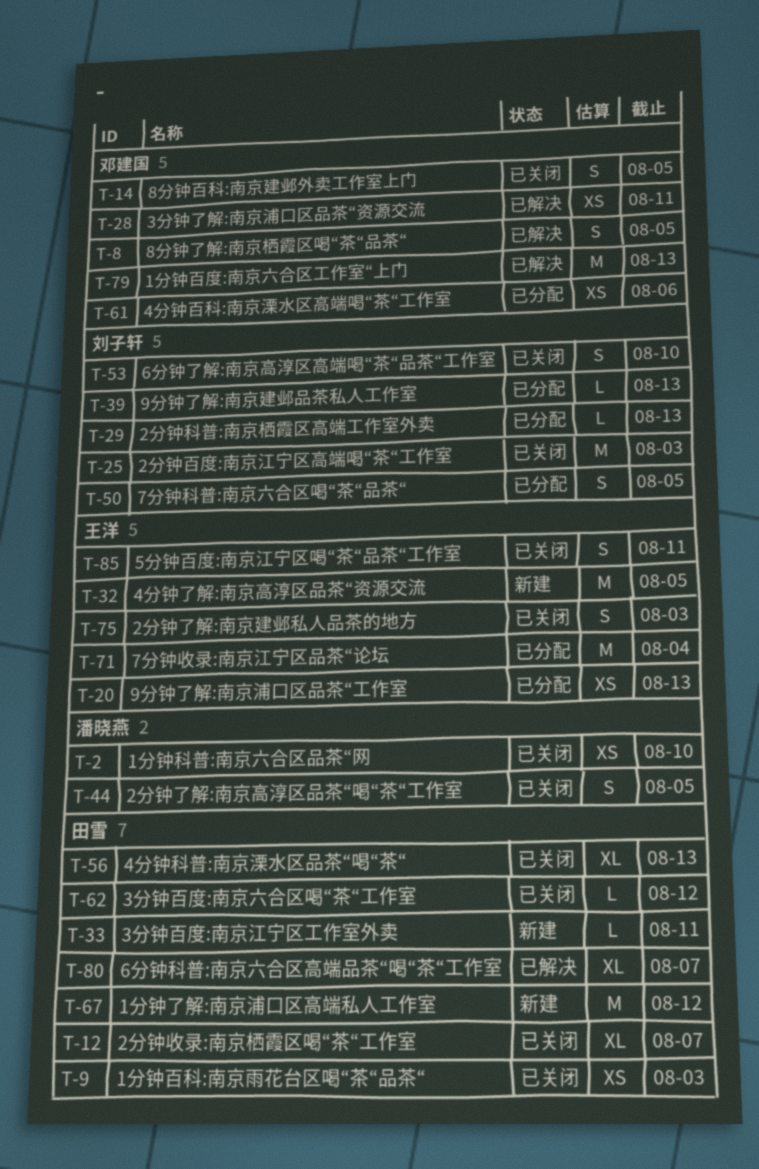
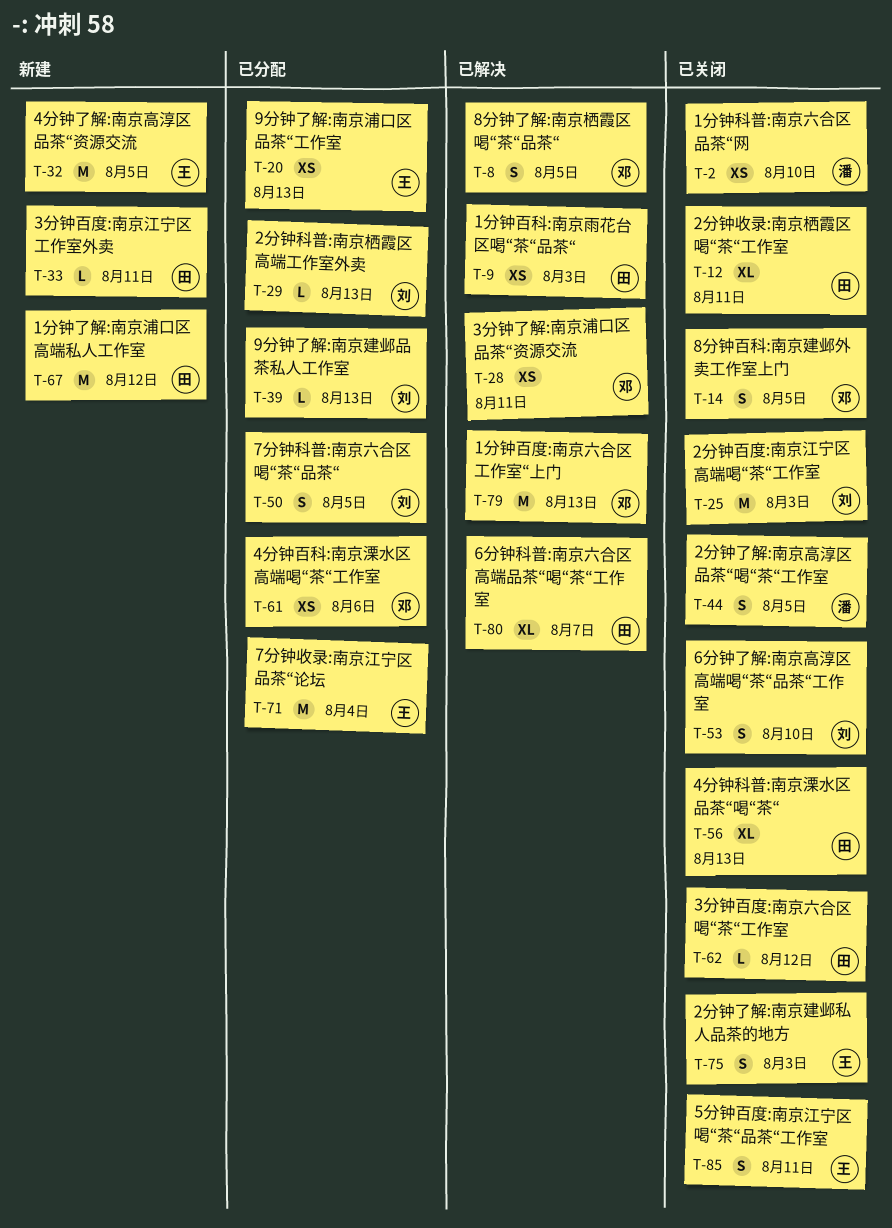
T-9, status: 已关闭 -> 已解决
T-12, due: Aug 7 -> Aug 11

